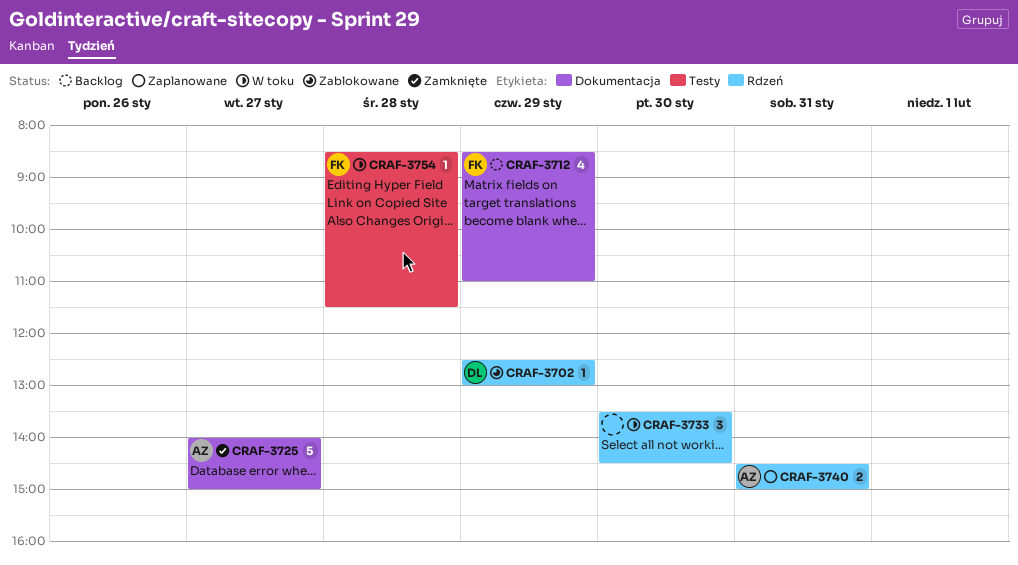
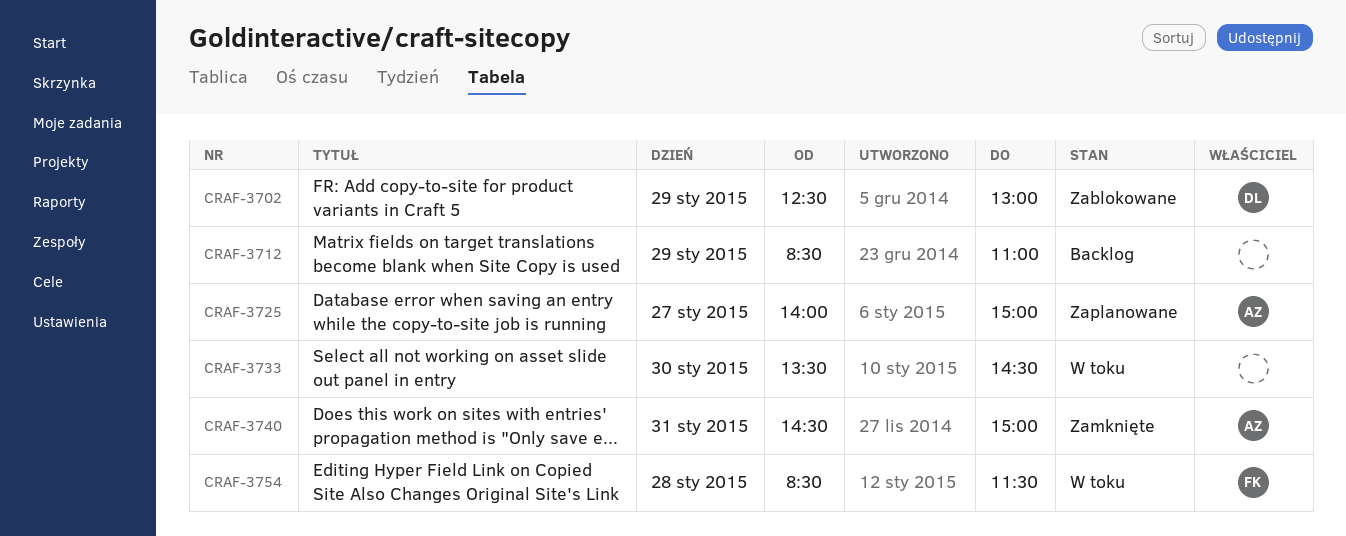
CRAF-3712, owner: FK -> none
CRAF-3725, status: Zamknięte -> Zaplanowane
CRAF-3740, status: Zaplanowane -> Zamknięte

